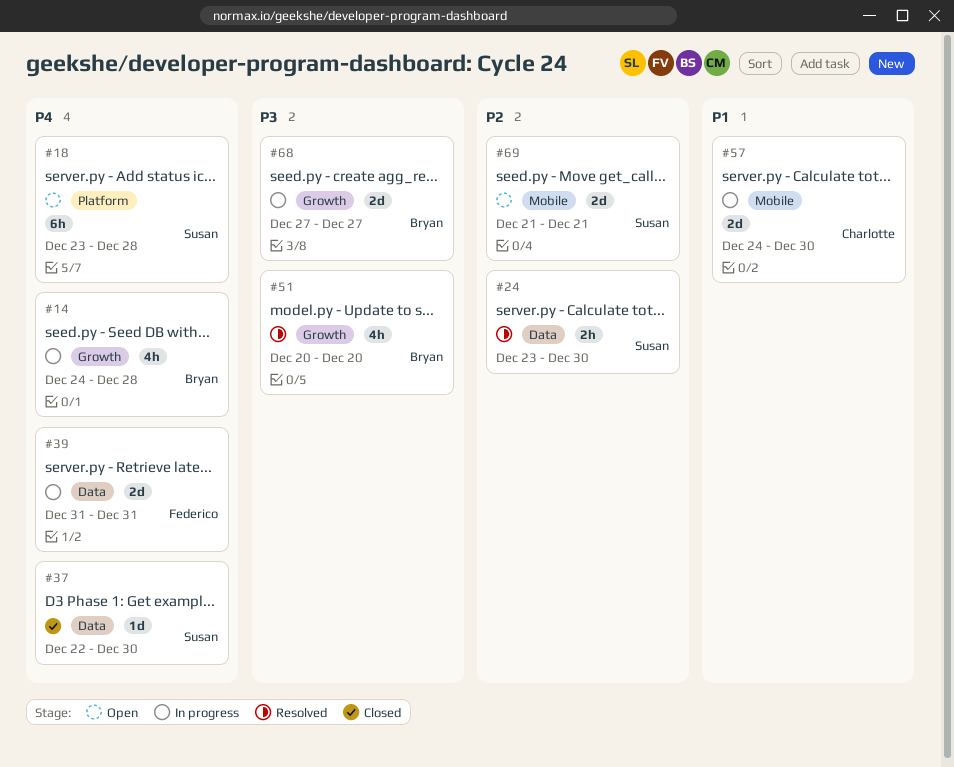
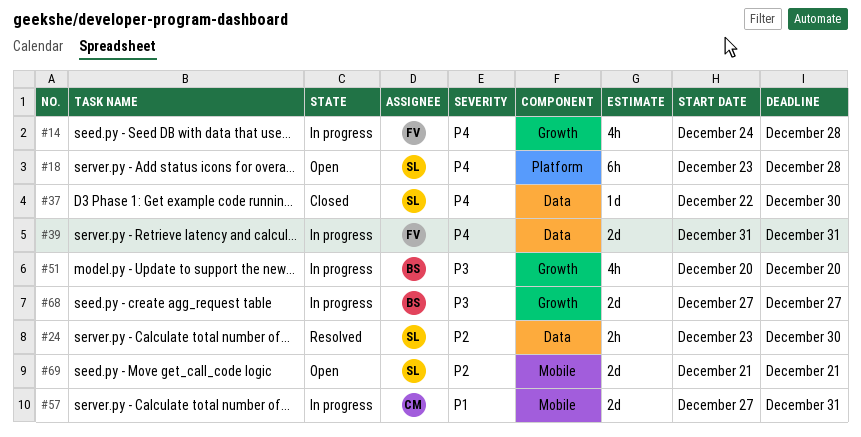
#14, owner: Bryan -> Federico
#51, status: Resolved -> In progress
#57, start: Dec 24 -> Dec 27
#57, due: Dec 30 -> Dec 31

